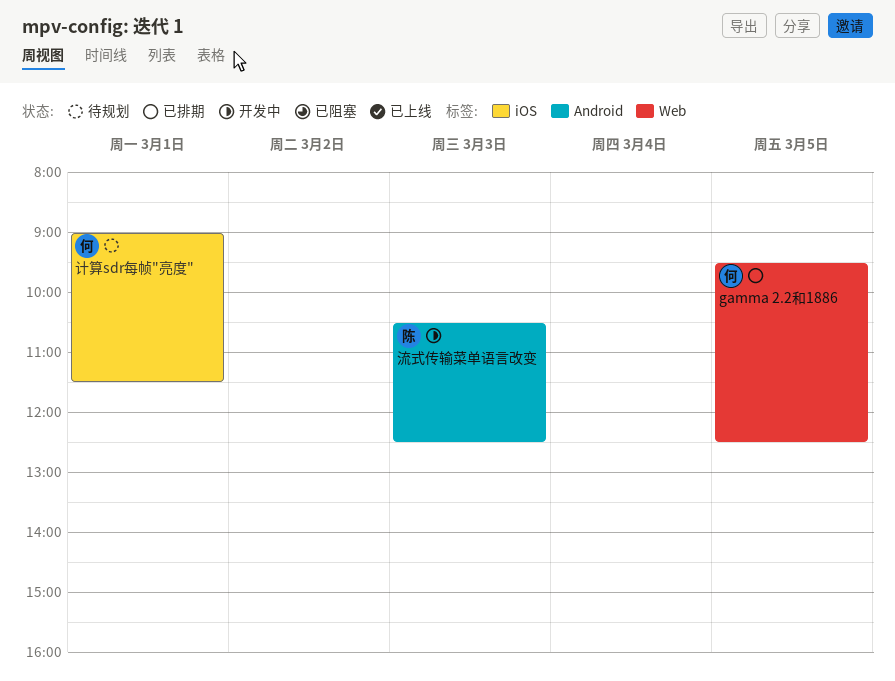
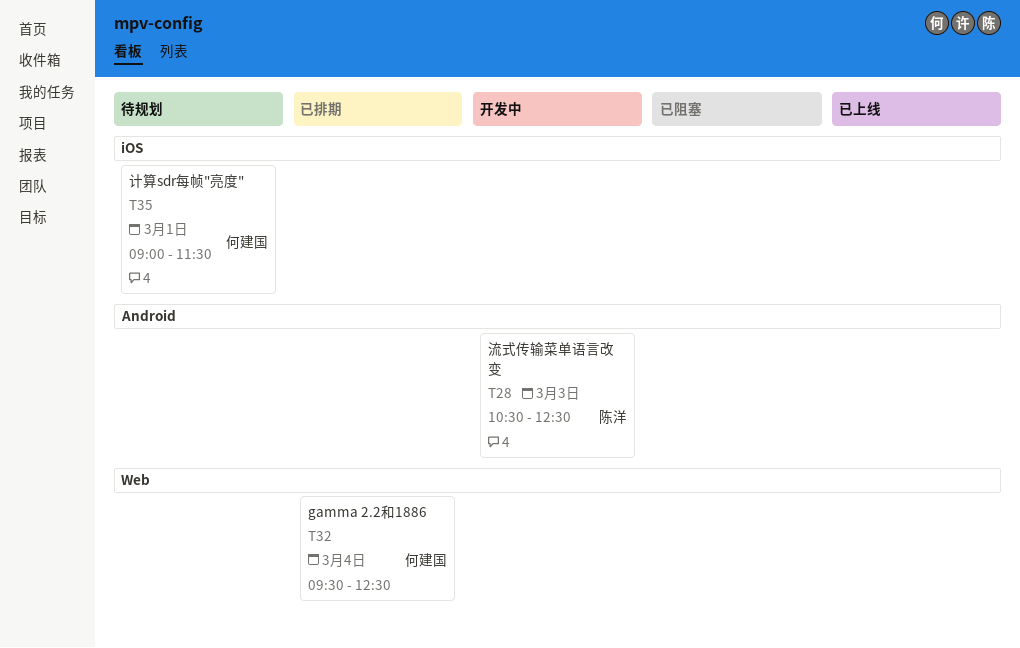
gamma 2.2和1886, day: Mar 5 -> Mar 4

